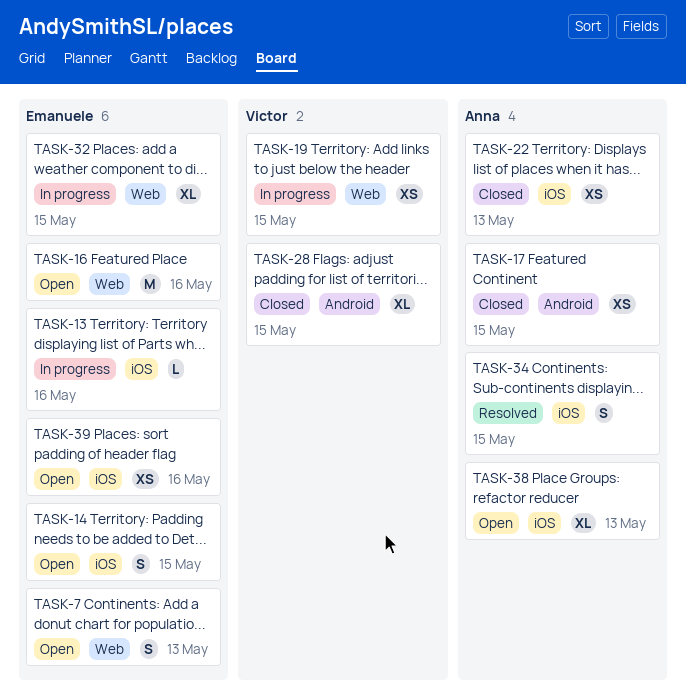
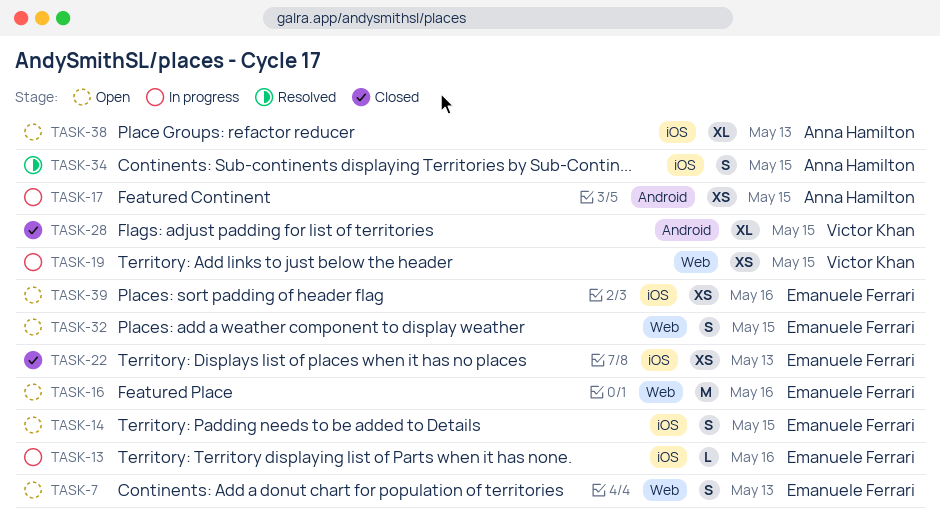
TASK-17, status: Closed -> In progress
TASK-22, owner: Anna Hamilton -> Emanuele Ferrari
TASK-32, status: In progress -> Open
TASK-32, estimate: XL -> S

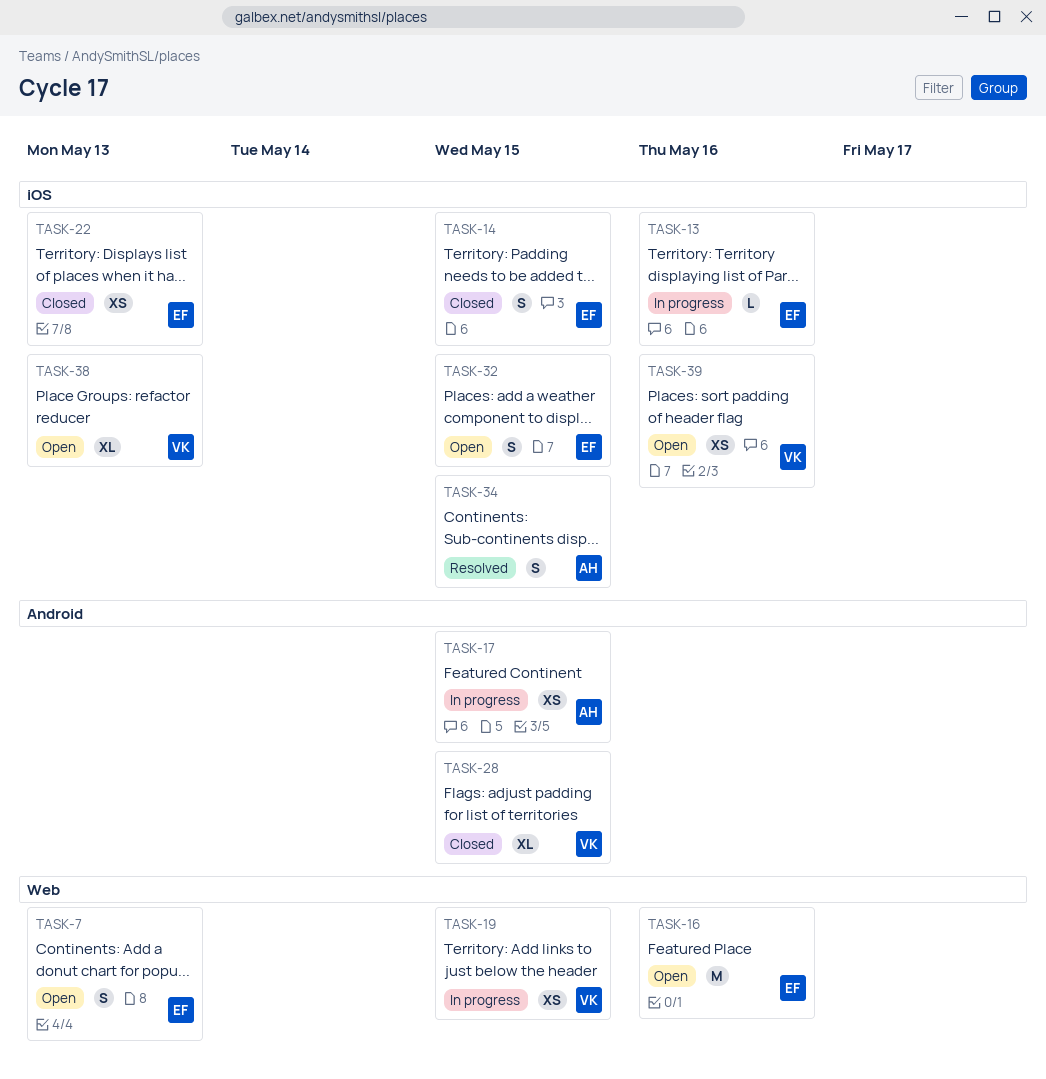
TASK-14, status: Open -> Closed
TASK-32, label: Web -> iOS
TASK-38, owner: Anna Hamilton -> Victor Khan
TASK-39, owner: Emanuele Ferrari -> Victor Khan

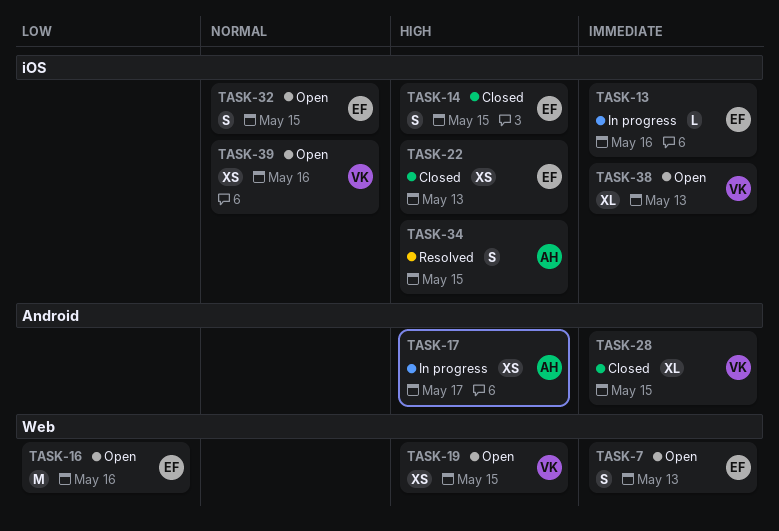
TASK-17, due: May 15 -> May 17
TASK-19, status: In progress -> Open

